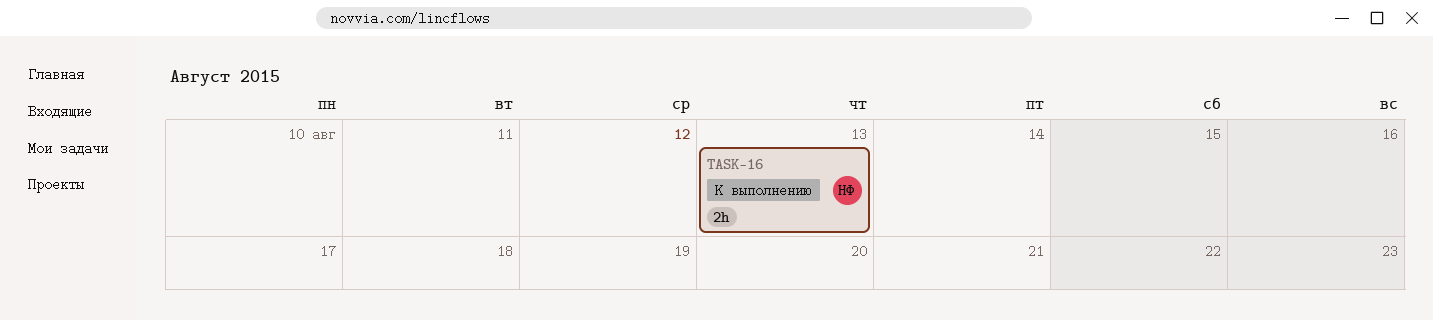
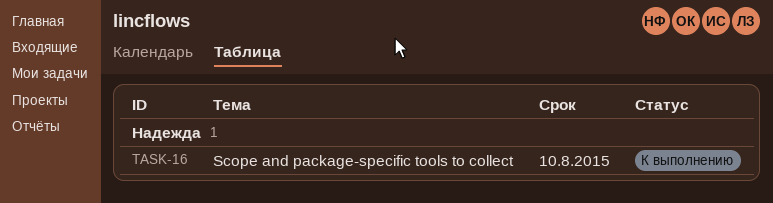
TASK-16, due: Aug 13 -> Aug 10

